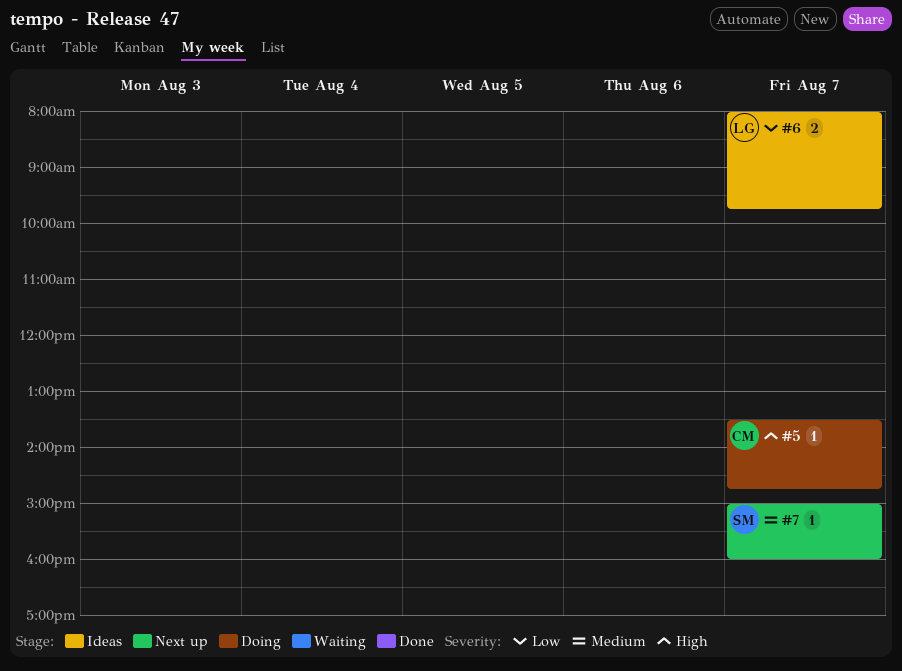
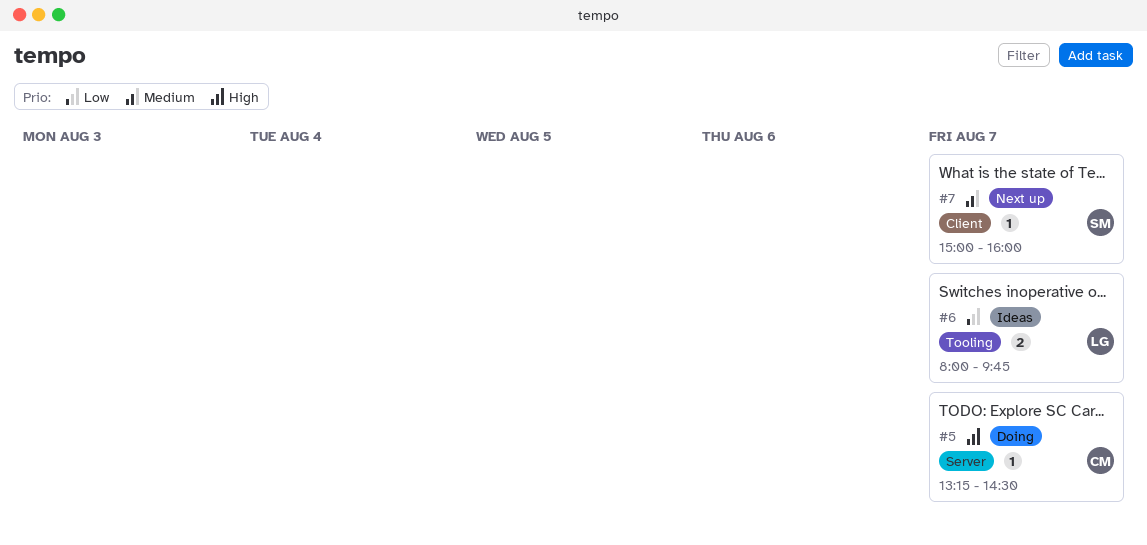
#5, begins: 13:30 -> 13:15
#5, ends: 14:45 -> 14:30

